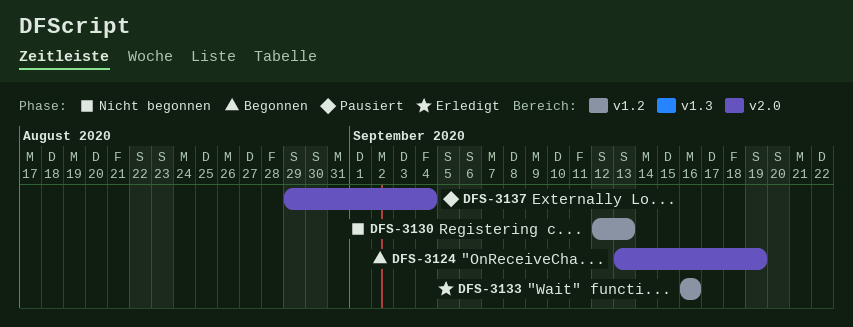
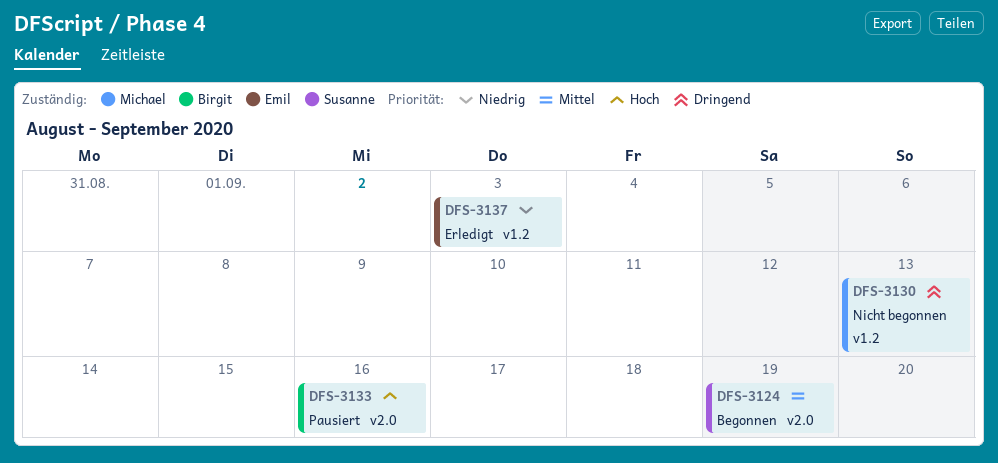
DFS-3133, status: Erledigt -> Pausiert
DFS-3133, label: v1.2 -> v2.0
DFS-3137, status: Pausiert -> Erledigt
DFS-3137, label: v2.0 -> v1.2
DFS-3137, due: Sep 4 -> Sep 3

